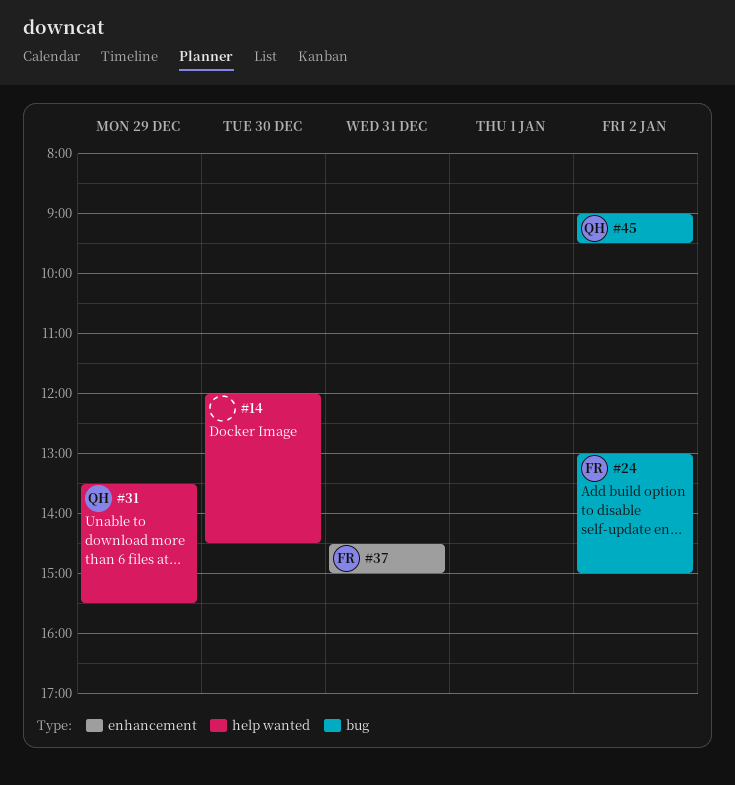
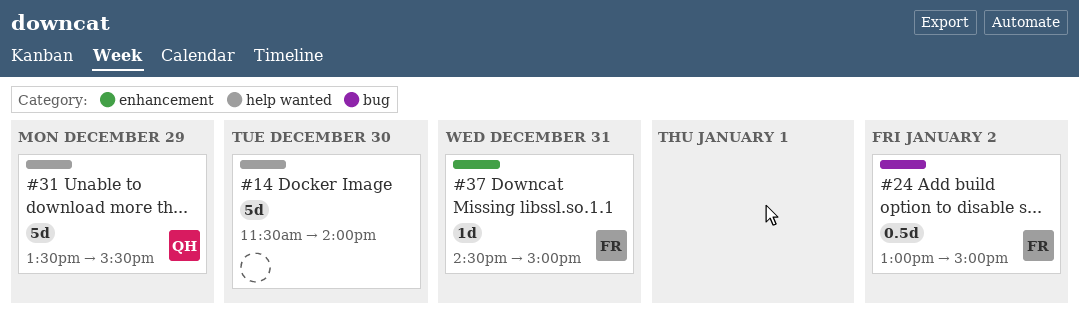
#14, begins: 12:00 -> 11:30
#14, ends: 14:30 -> 14:00
#45: present -> none

